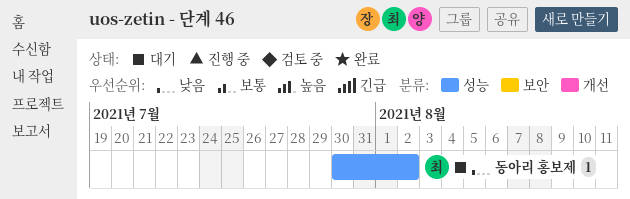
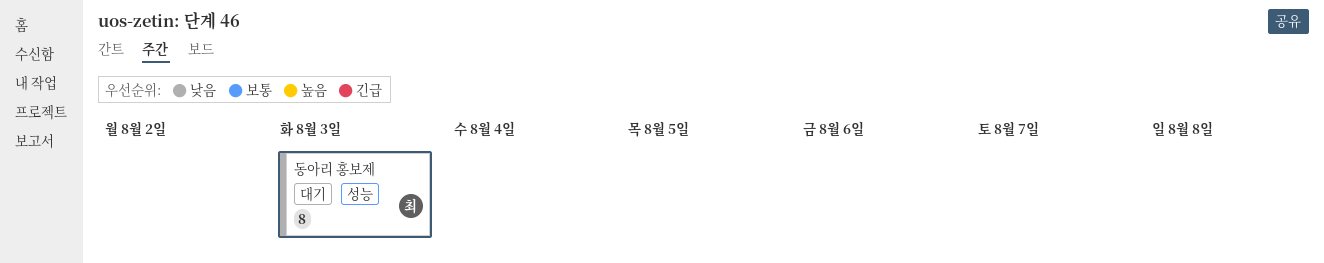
동아리 홍보제, estimate: 1 -> 8
동아리 홍보제, due: Aug 2 -> Aug 3

